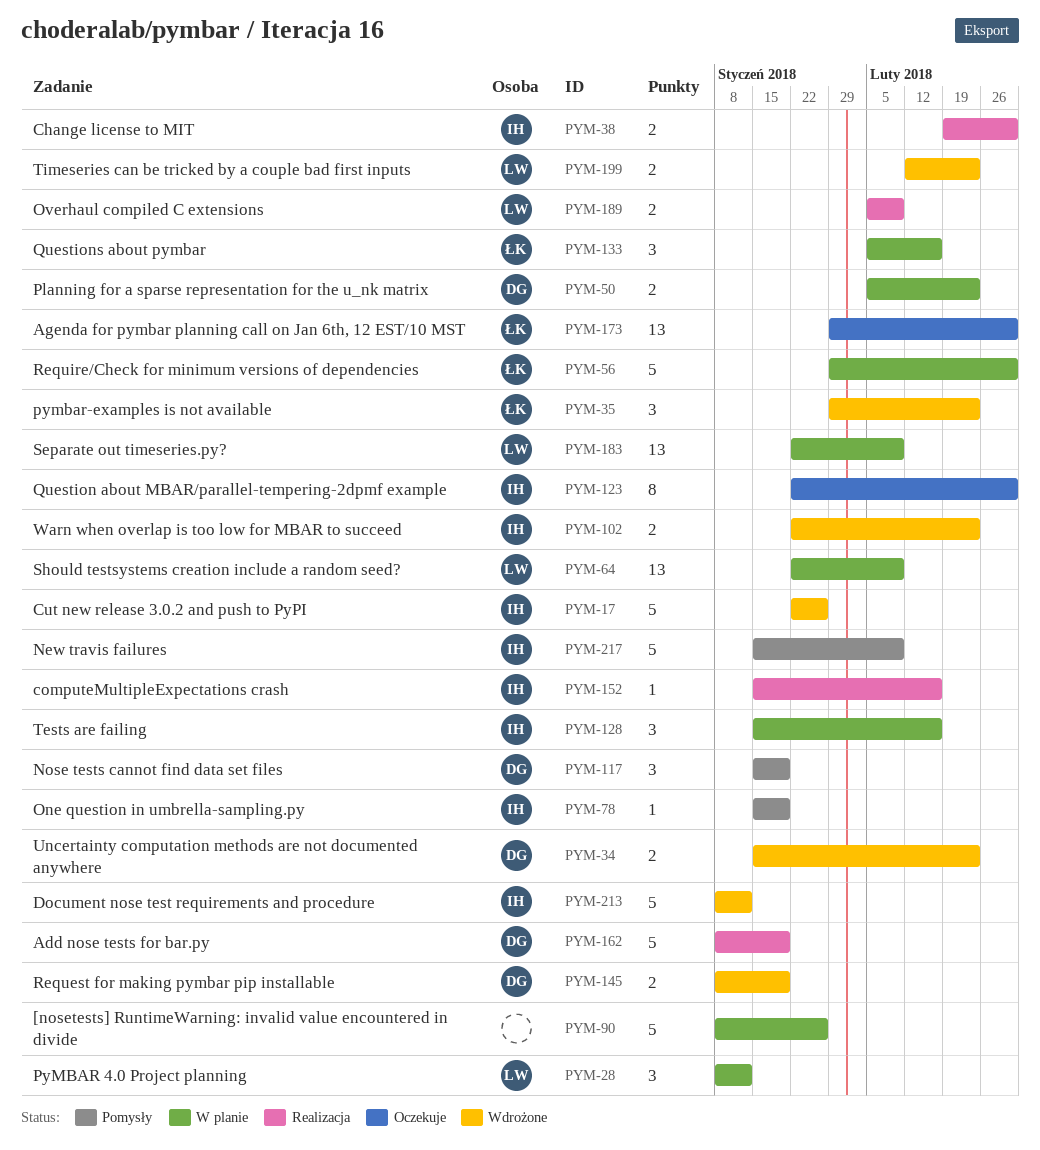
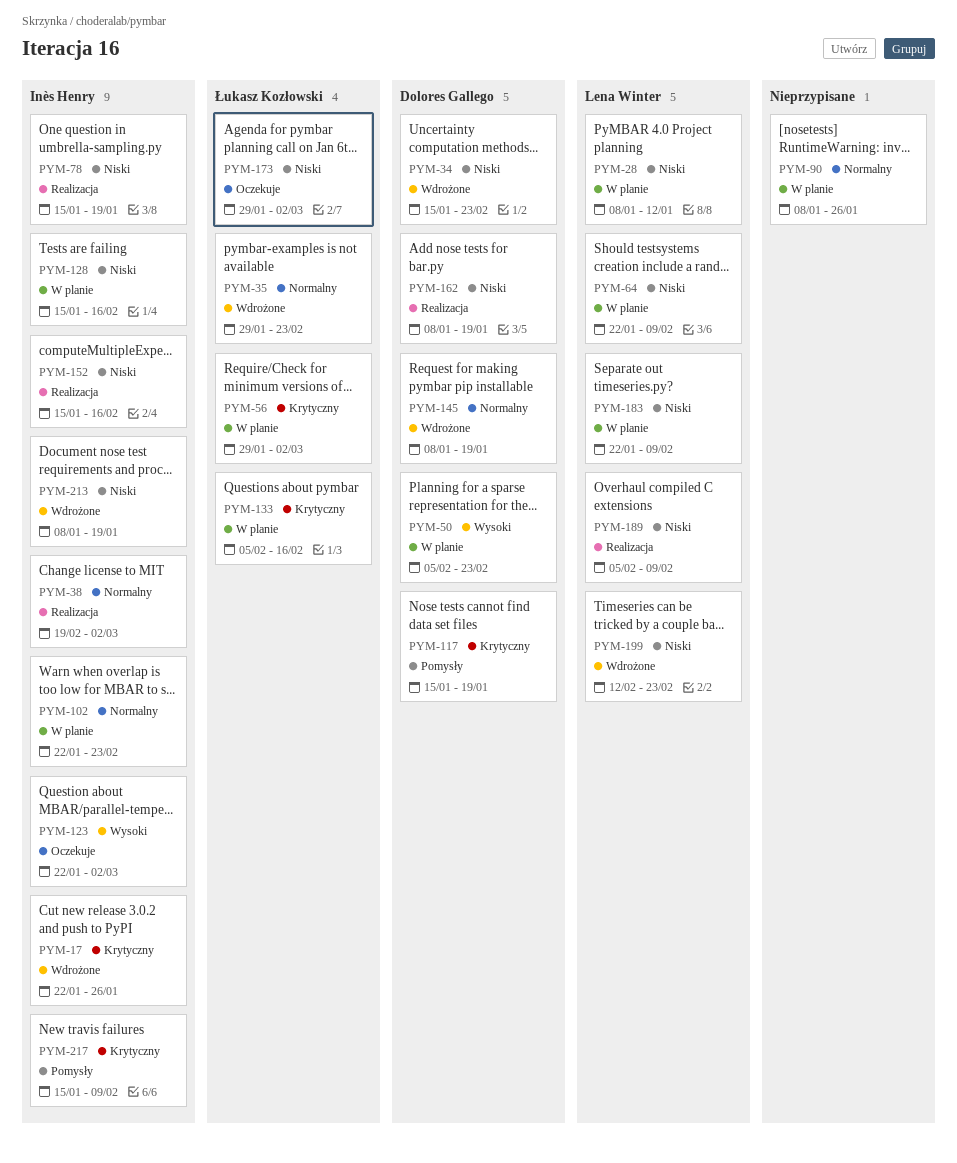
PYM-78, status: Pomysły -> Realizacja
PYM-102, status: Wdrożone -> W planie
PYM-213, due: Jan 12 -> Jan 19

